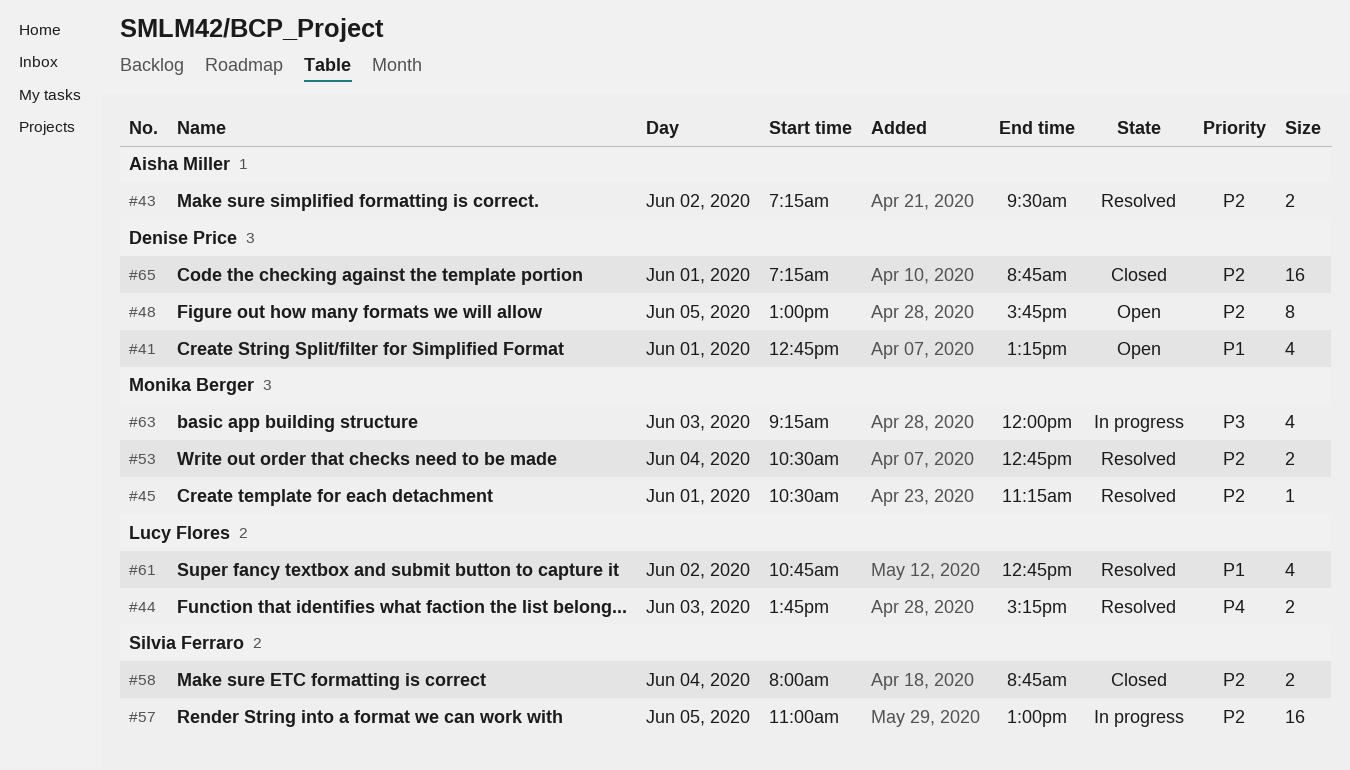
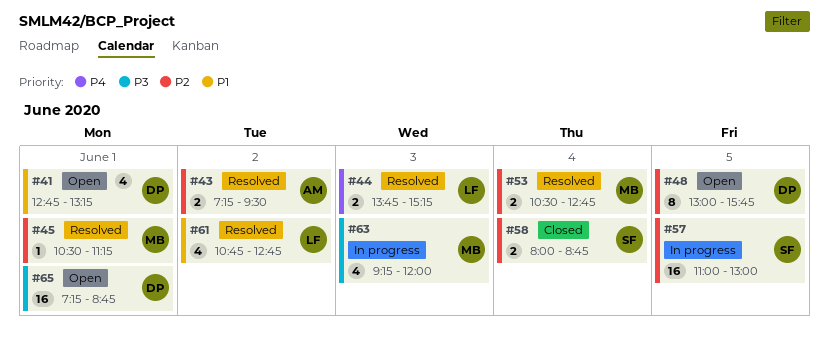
#65, status: Closed -> Open
#65, priority: P2 -> P3

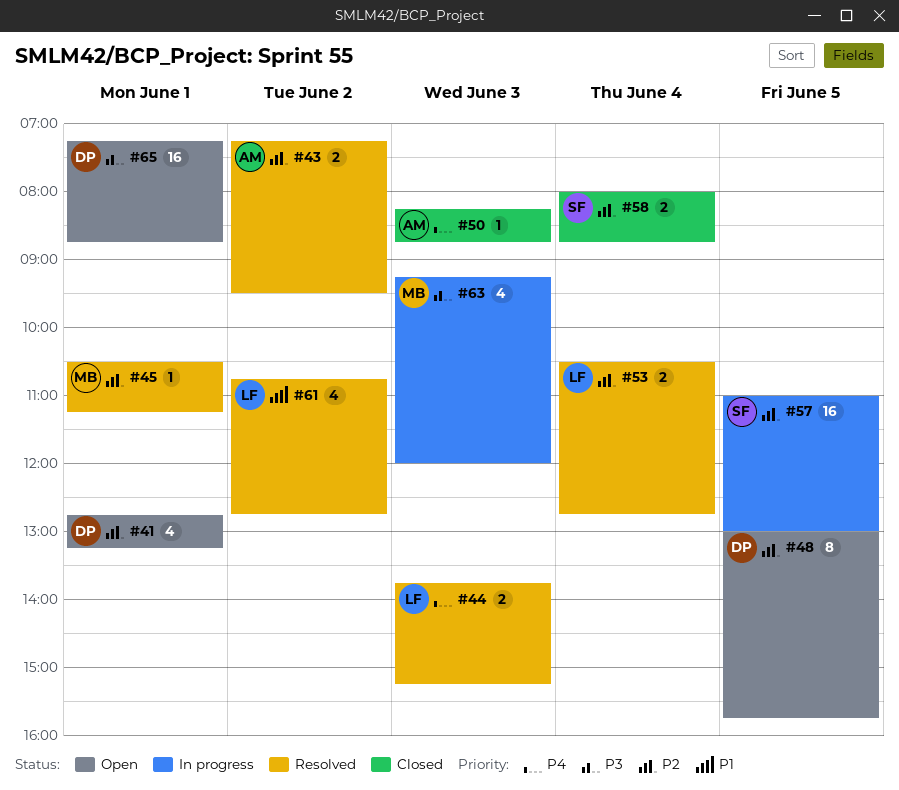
#41, priority: P1 -> P2
#50: none -> present
#53, owner: MB -> LF

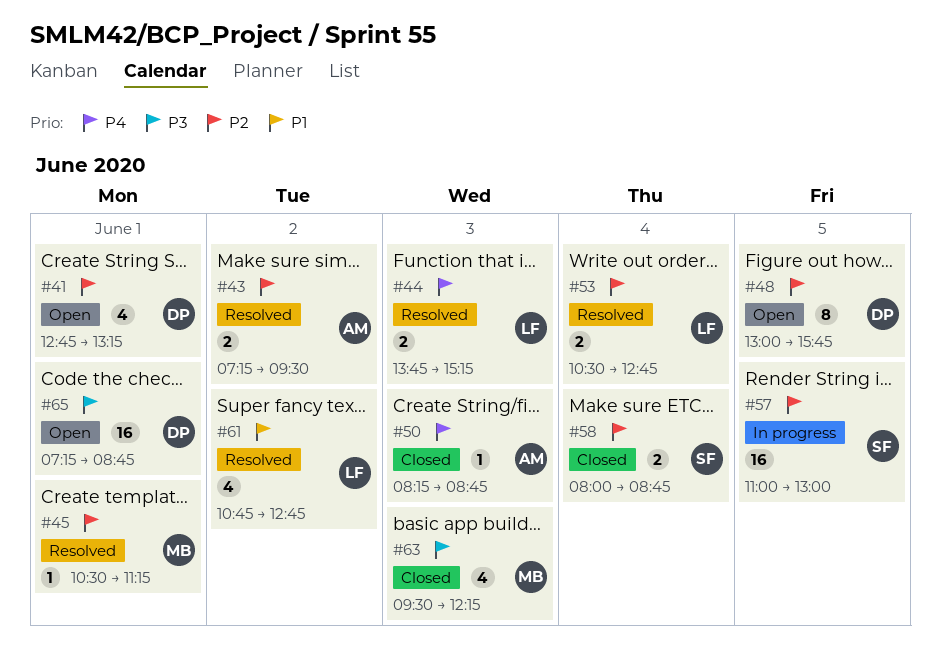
#63, status: In progress -> Closed
#63, begins: 09:15 -> 09:30
#63, ends: 12:00 -> 12:15

